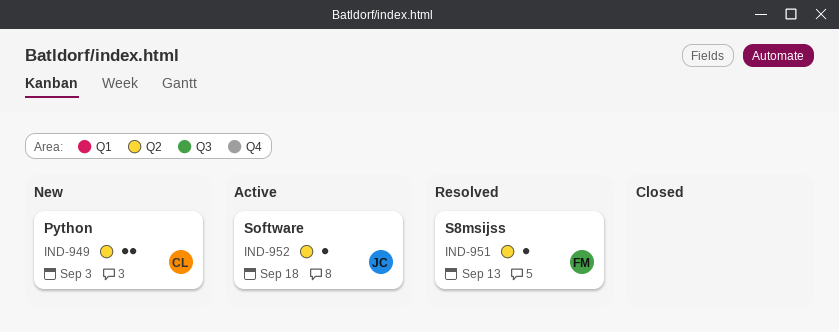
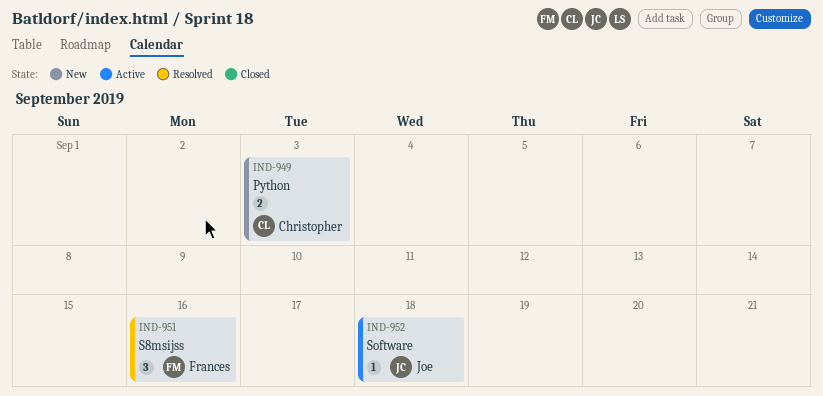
IND-951, estimate: 1 -> 3
IND-951, due: Sep 13 -> Sep 16

